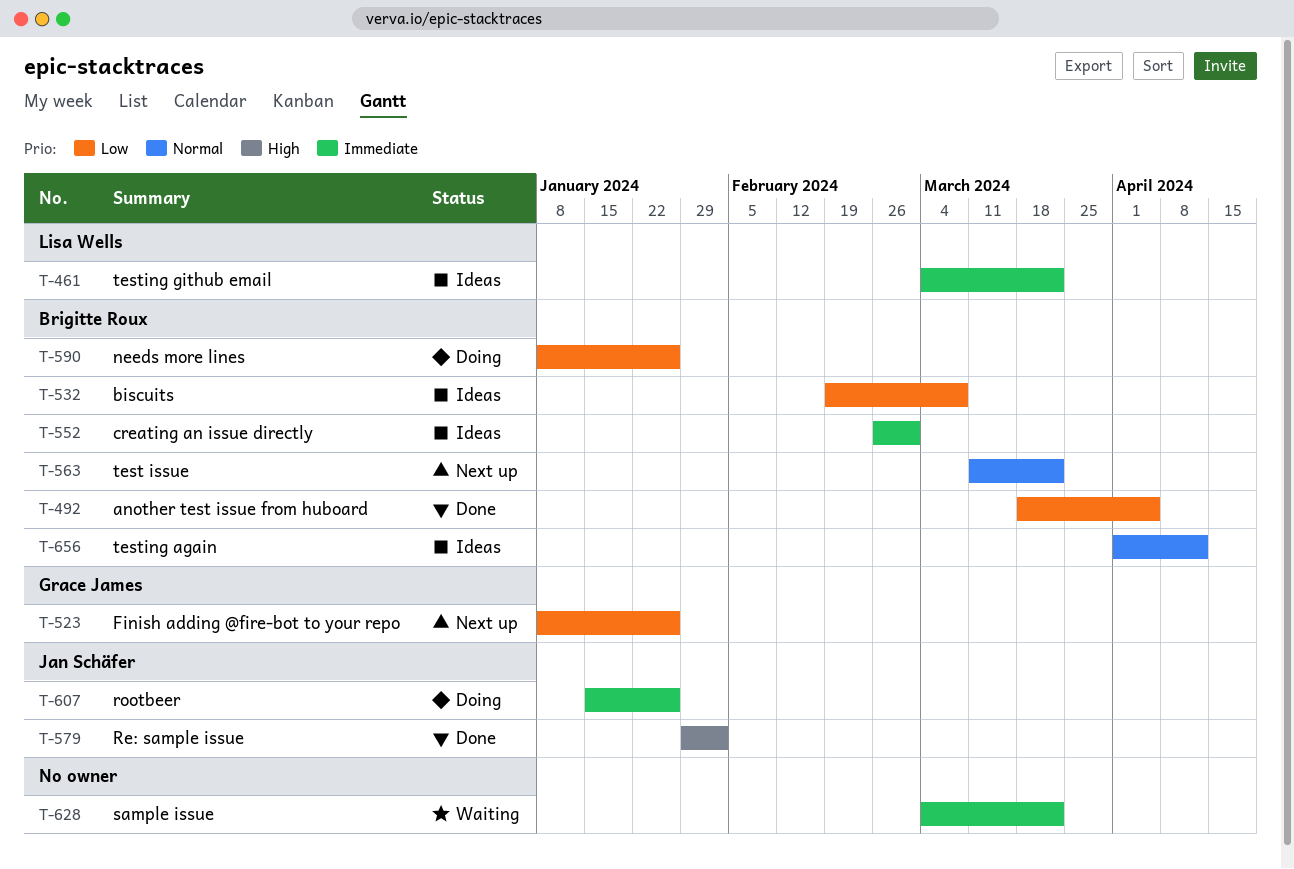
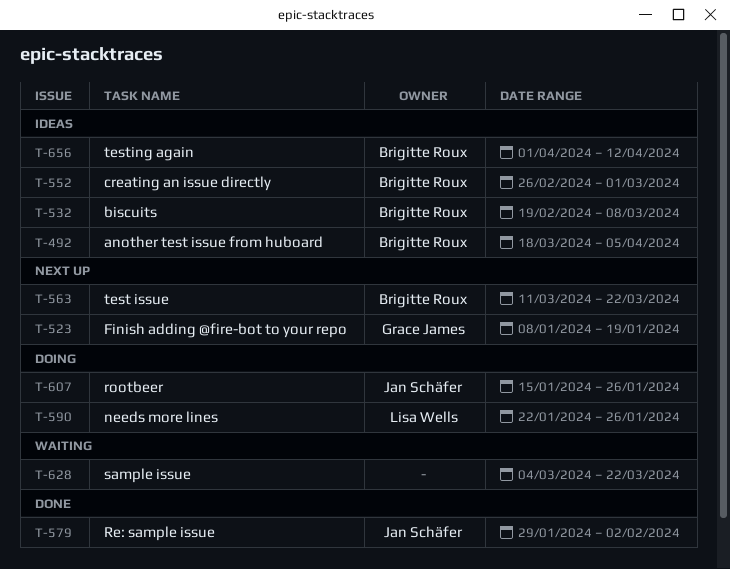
T-461: present -> none
T-492, status: Done -> Ideas
T-523, due: Jan 26 -> Jan 19
T-590, owner: Brigitte Roux -> Lisa Wells
T-590, start: Jan 8 -> Jan 22

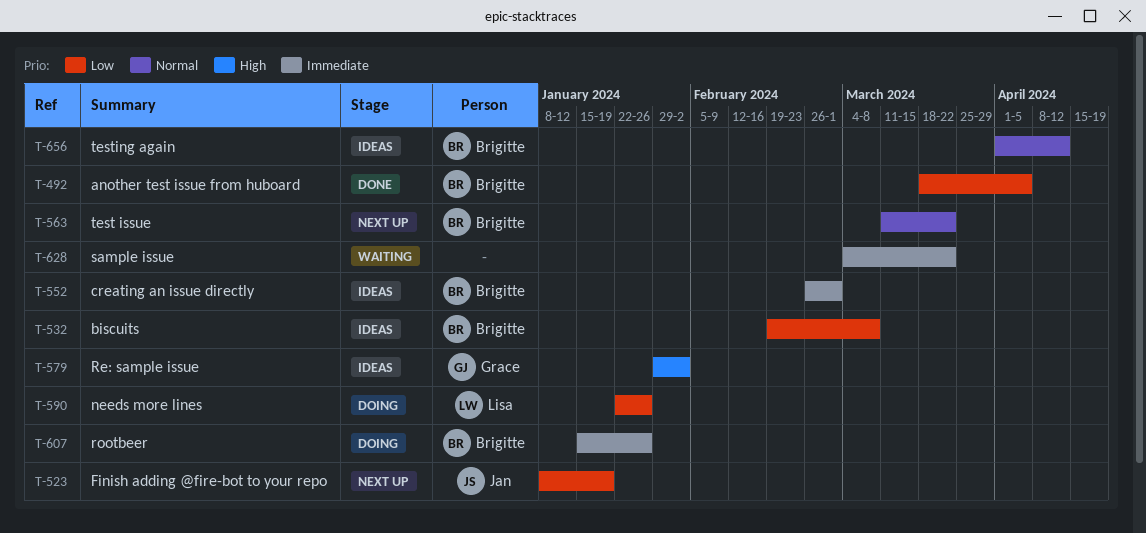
T-492, status: Ideas -> Done
T-523, owner: Grace James -> Jan Schäfer
T-579, status: Done -> Ideas
T-579, owner: Jan Schäfer -> Grace James
T-607, owner: Jan Schäfer -> Brigitte Roux

